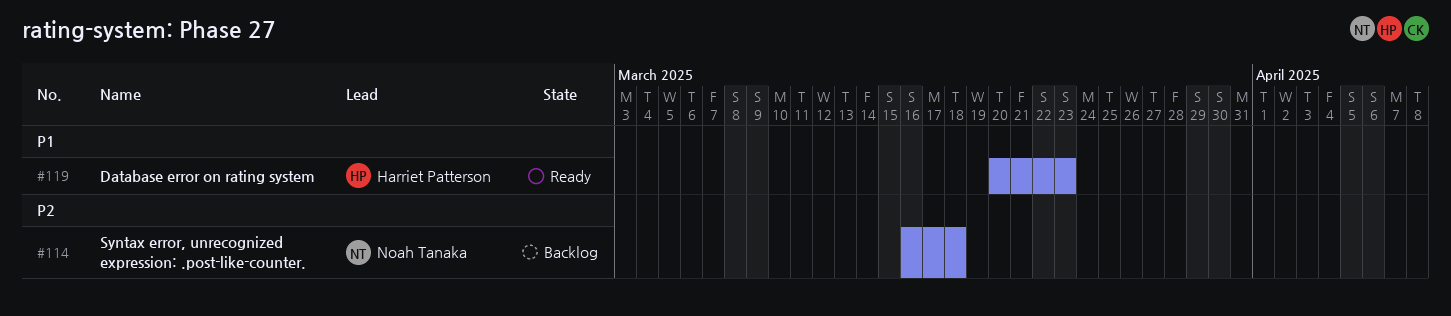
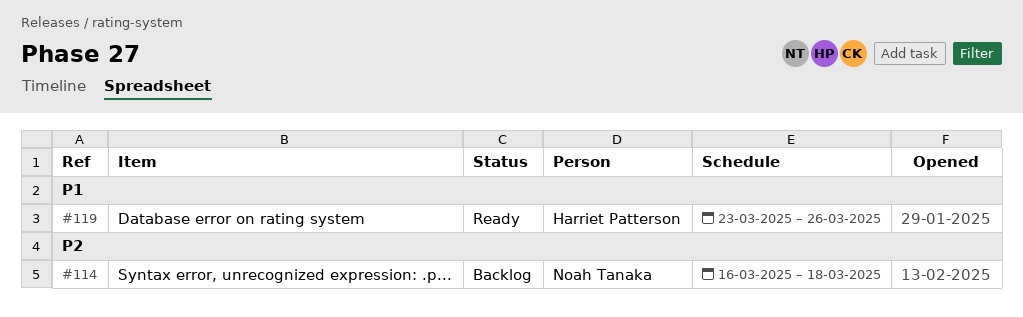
#119, start: Mar 20 -> Mar 23
#119, due: Mar 23 -> Mar 26

